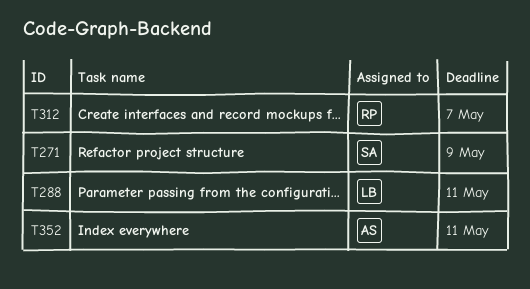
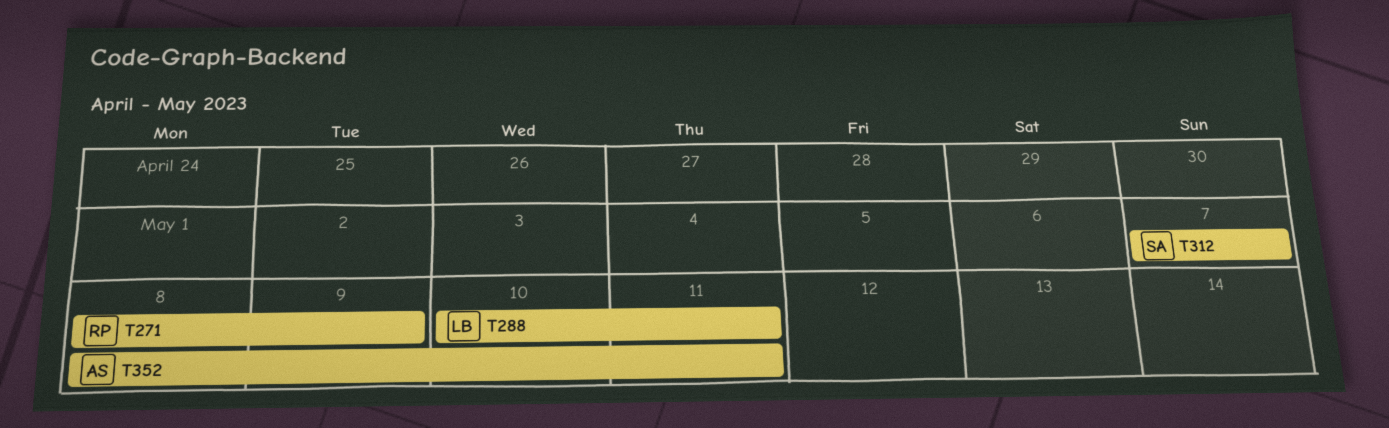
T271, owner: SA -> RP
T312, owner: RP -> SA

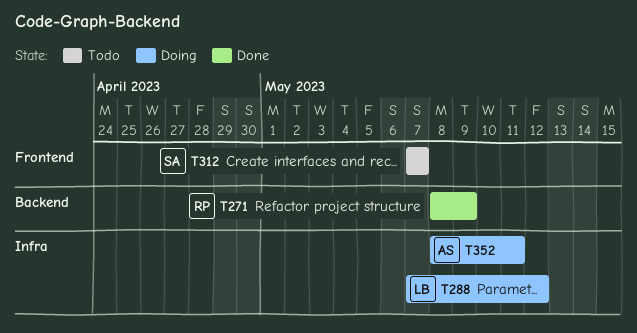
T288, start: May 10 -> May 7
T288, due: May 11 -> May 12

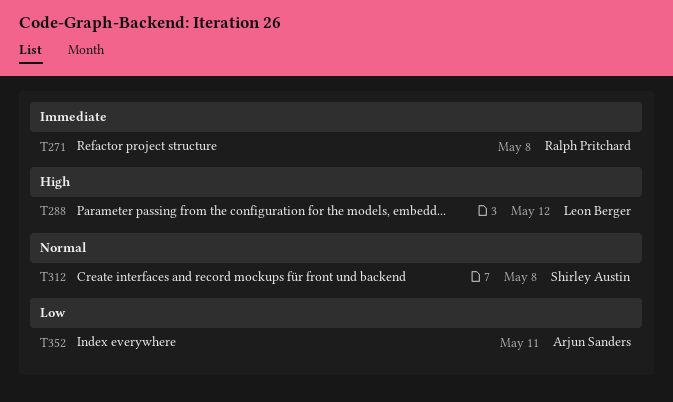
T271, due: May 9 -> May 8
T312, due: May 7 -> May 8

